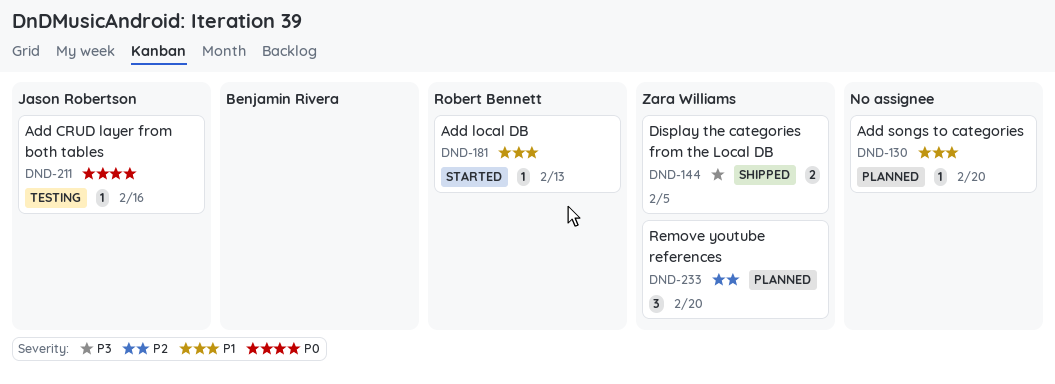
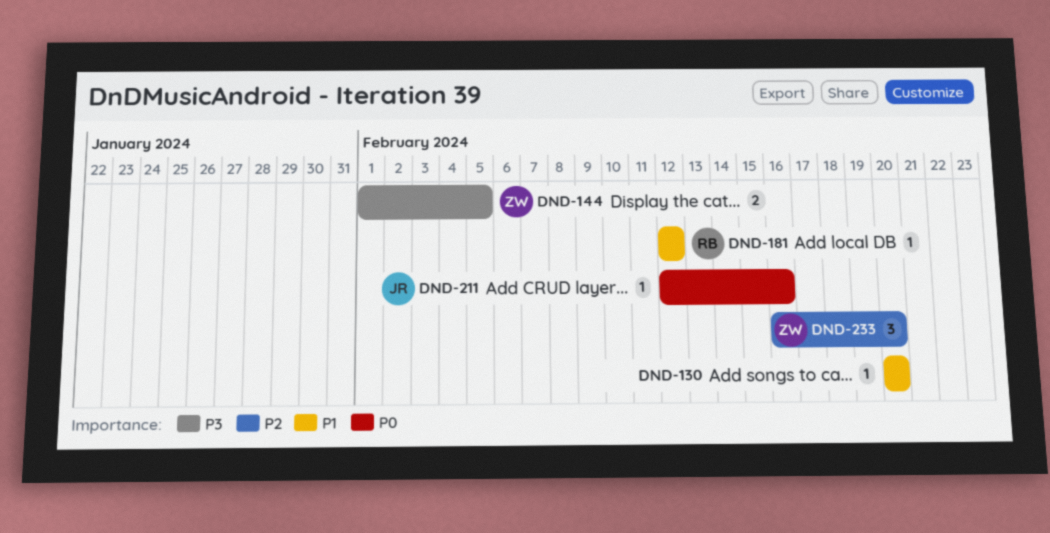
DND-181, due: Feb 13 -> Feb 12

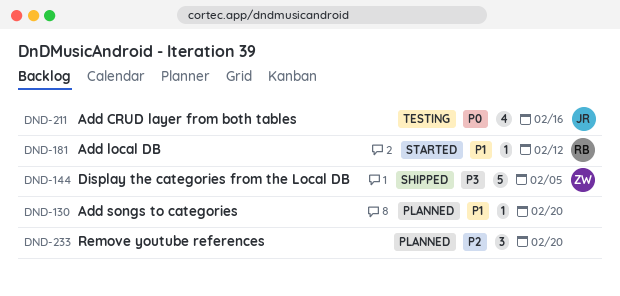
DND-144, estimate: 2 -> 5
DND-211, estimate: 1 -> 4
DND-233, owner: ZW -> none

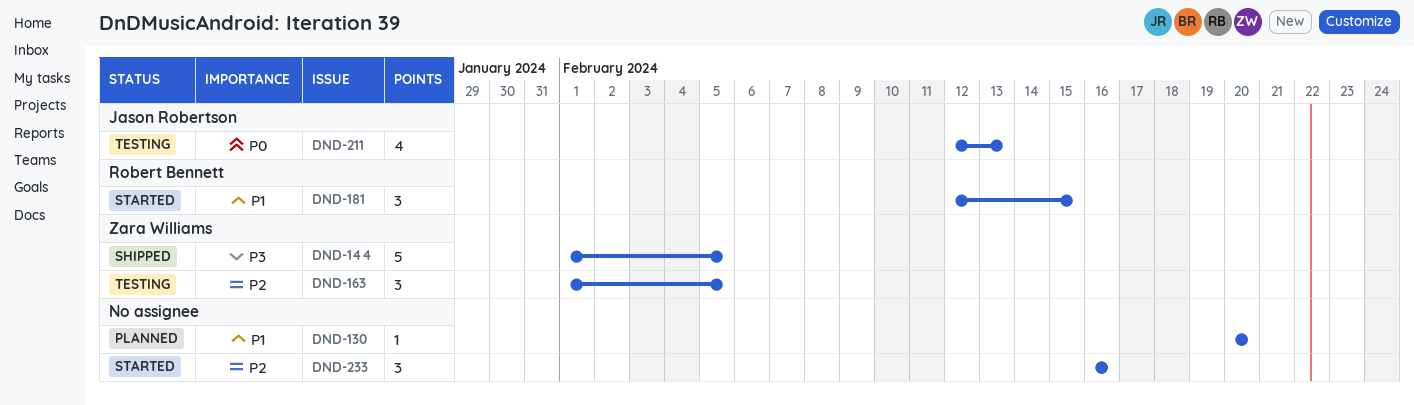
DND-163: none -> present
DND-181, estimate: 1 -> 3
DND-181, due: Feb 12 -> Feb 15
DND-211, due: Feb 16 -> Feb 13
DND-233, status: Planned -> Started
DND-233, due: Feb 20 -> Feb 16

